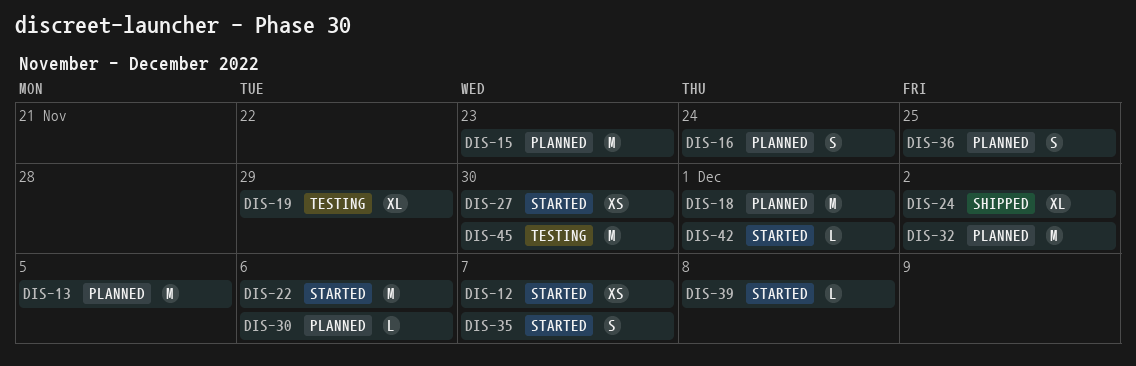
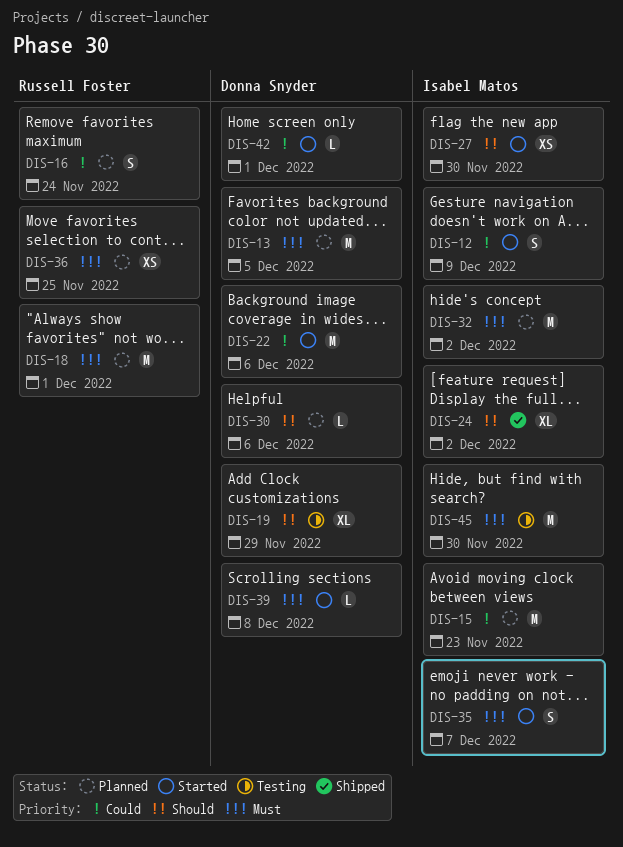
DIS-12, estimate: XS -> S
DIS-12, due: Dec 7 -> Dec 9
DIS-36, estimate: S -> XS

